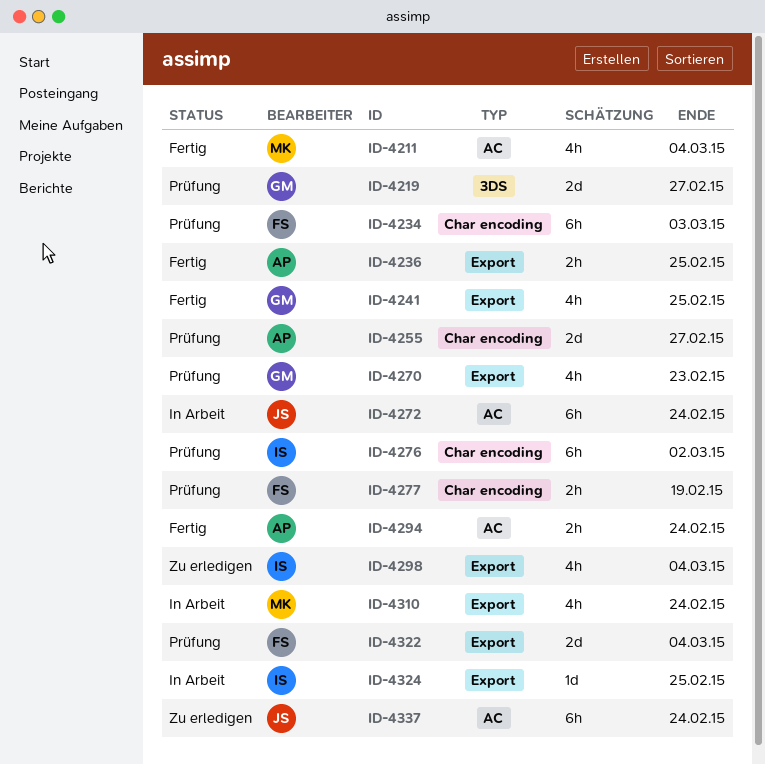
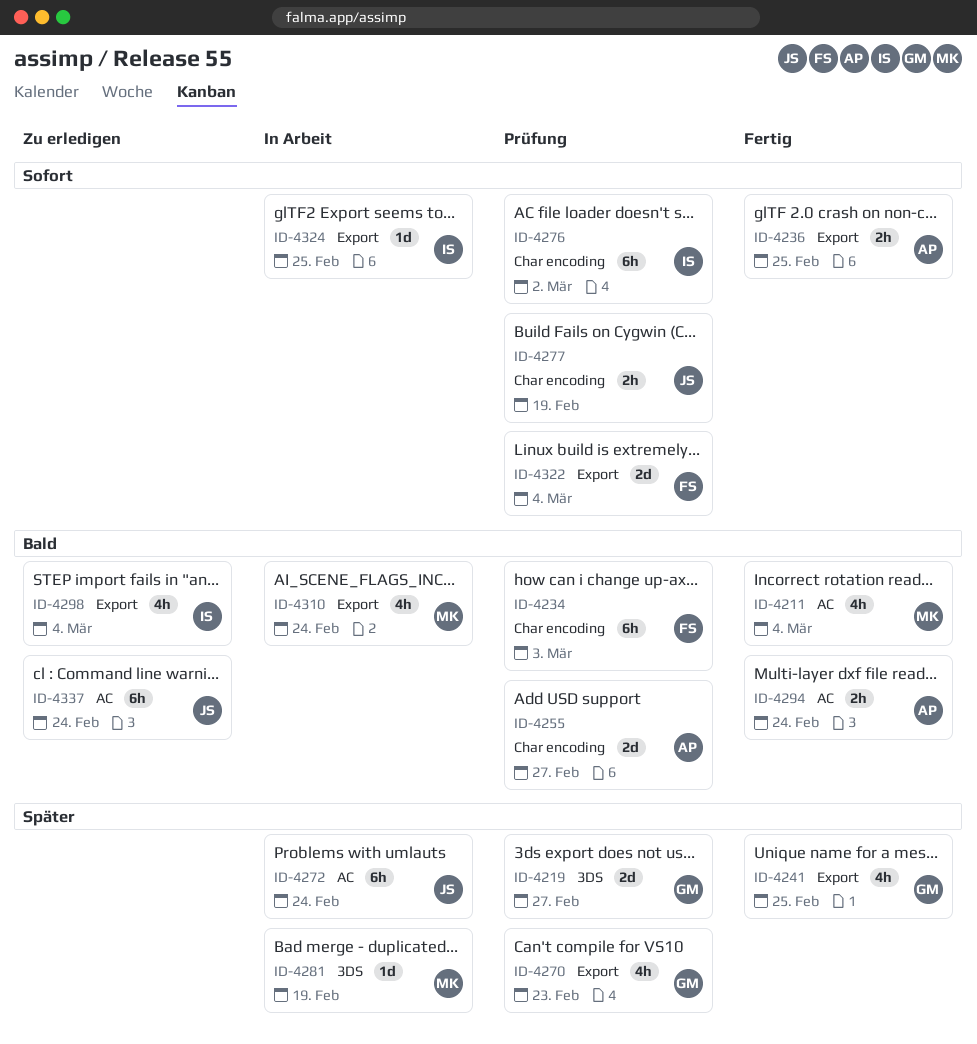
ID-4277, owner: FS -> JS
ID-4281: none -> present

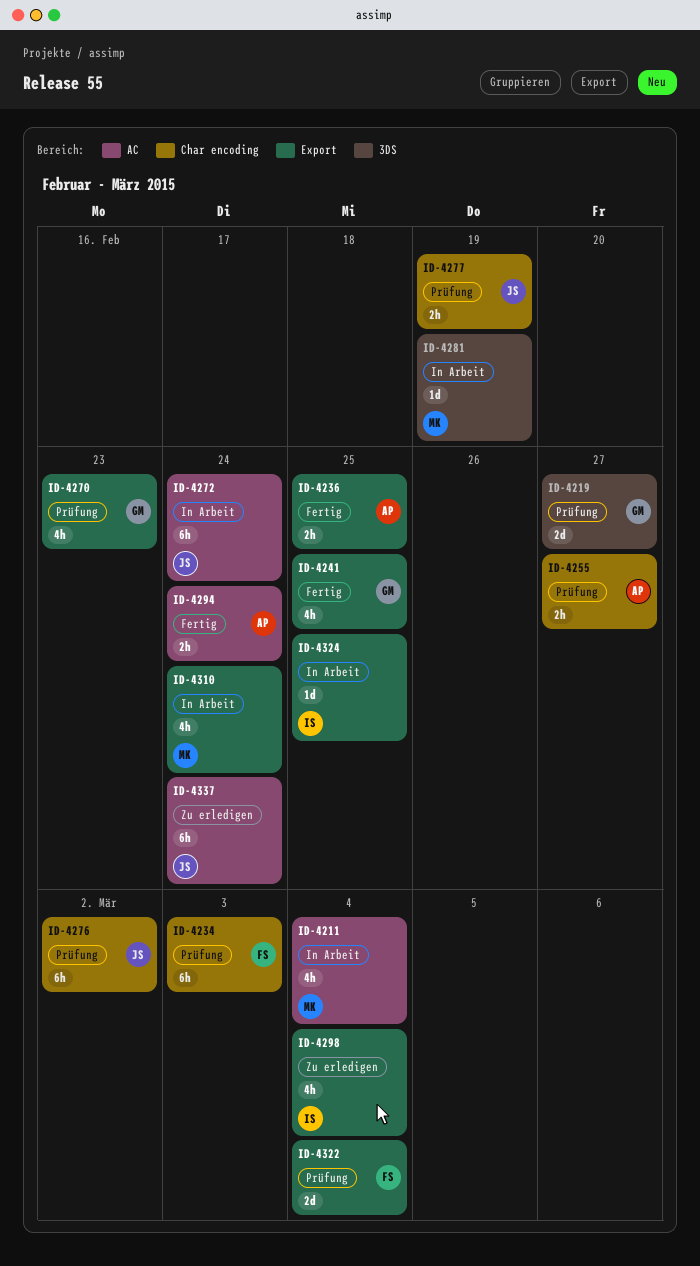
ID-4211, status: Fertig -> In Arbeit
ID-4255, estimate: 2d -> 2h
ID-4276, owner: IS -> JS

